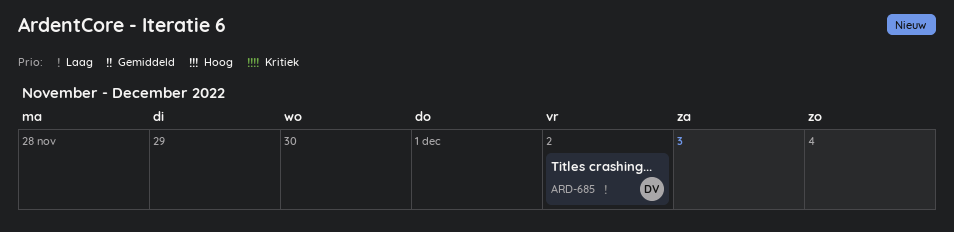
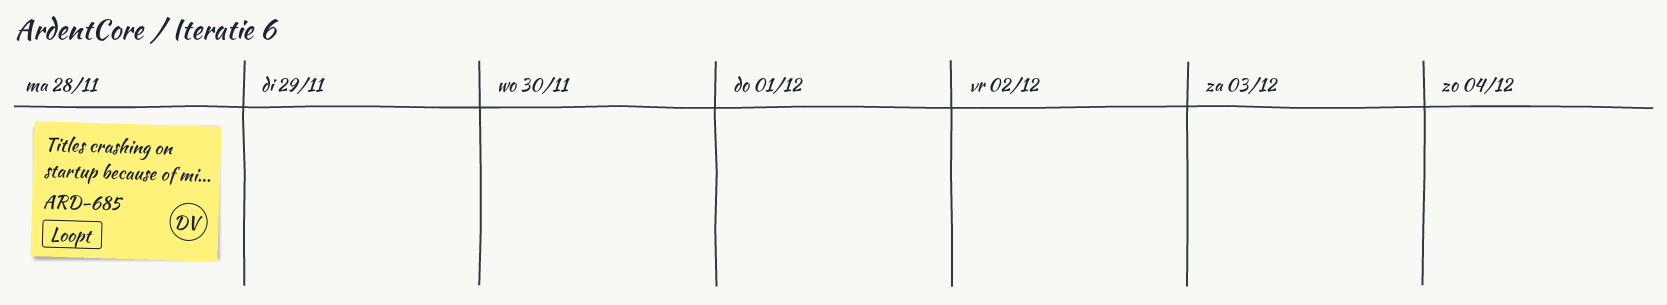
ARD-685, due: Dec 2 -> Nov 28

